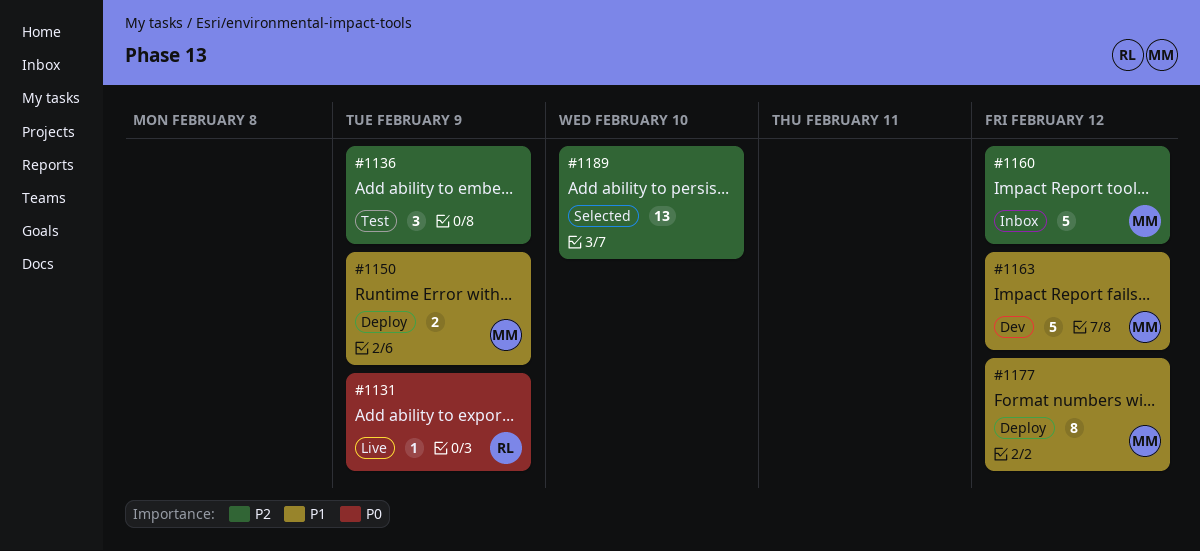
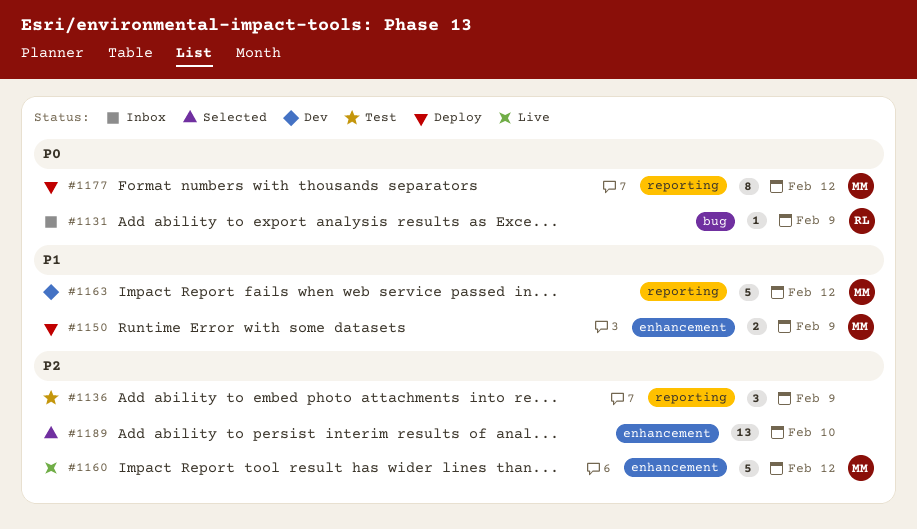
#1131, status: Live -> Inbox
#1160, status: Inbox -> Live
#1177, priority: P1 -> P0

